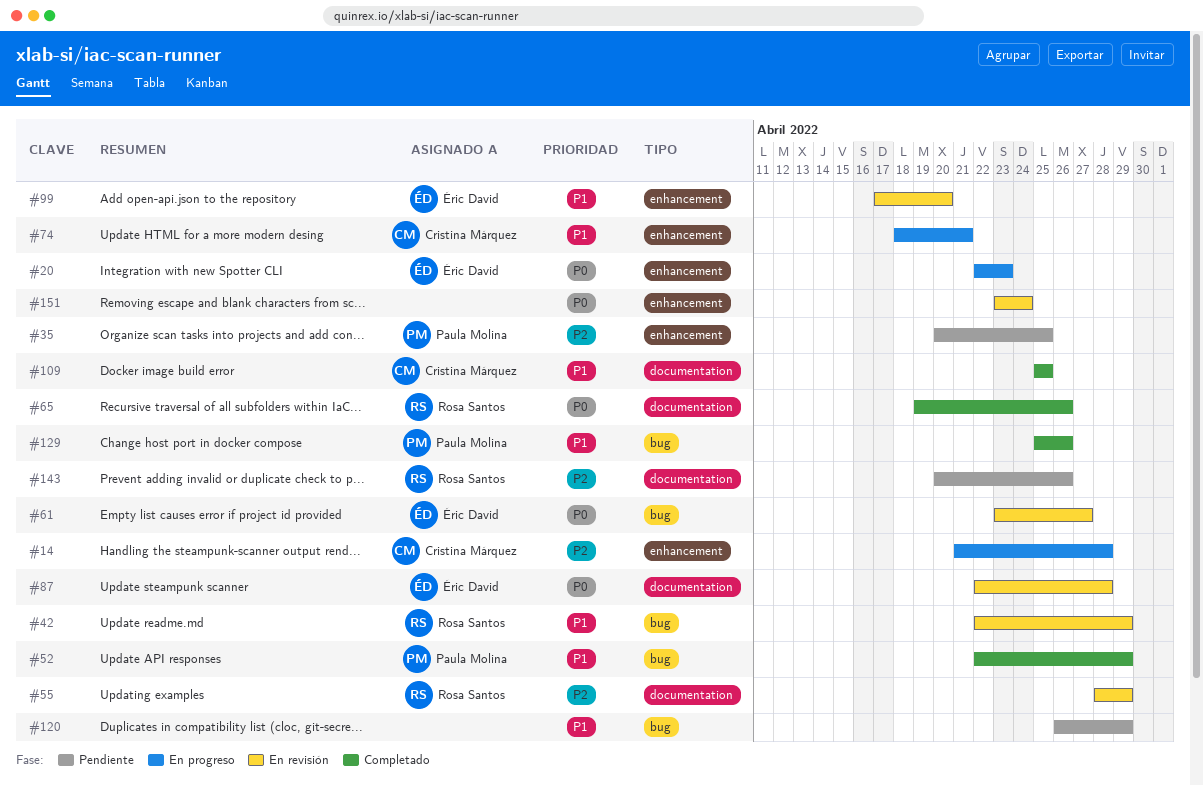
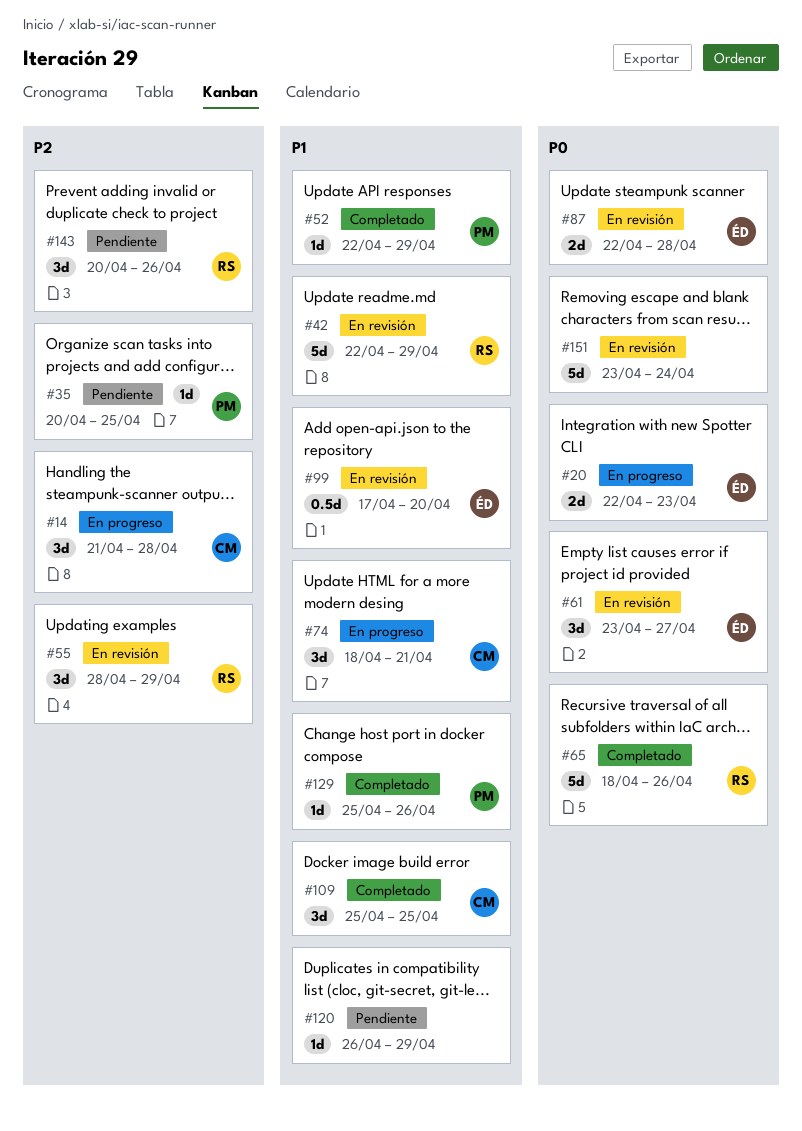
#65, start: Apr 19 -> Apr 18

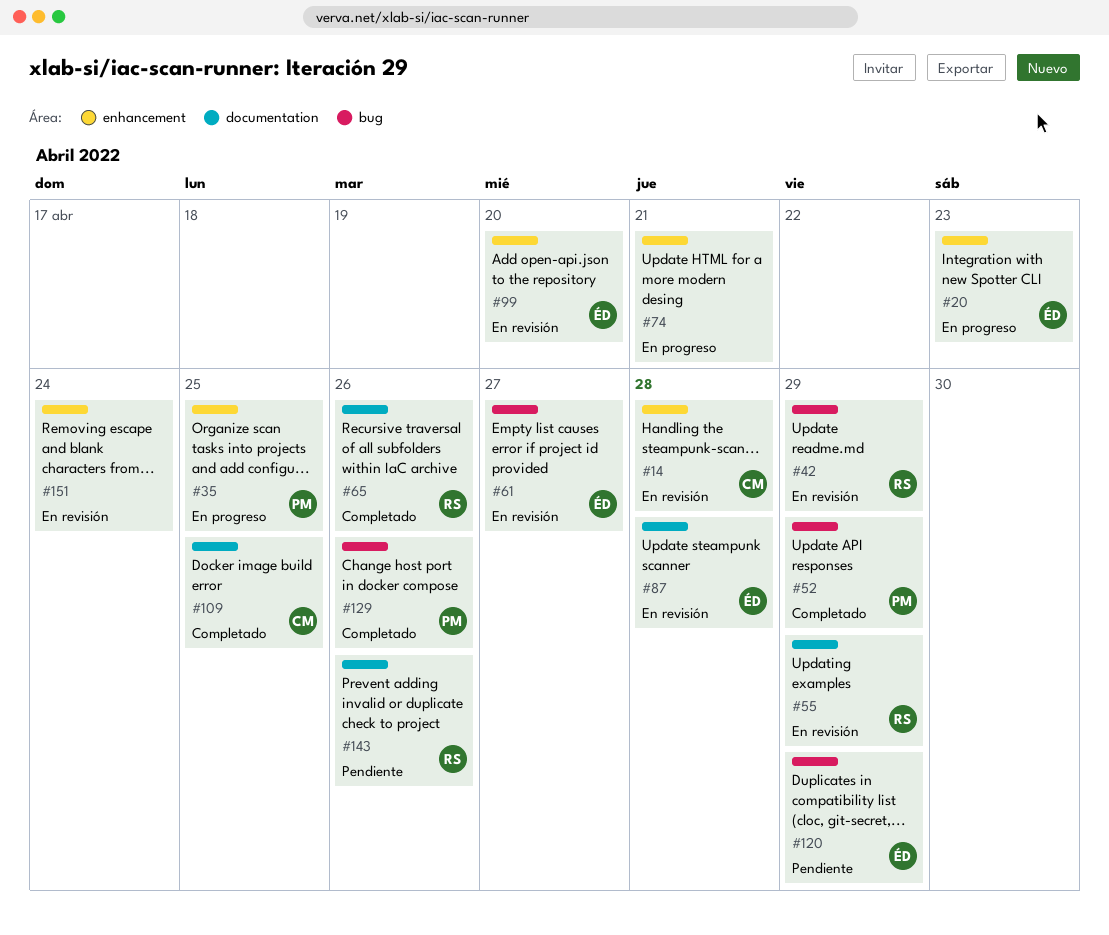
#14, status: En progreso -> En revisión
#35, status: Pendiente -> En progreso
#74, owner: CM -> none
#120, owner: none -> ÉD

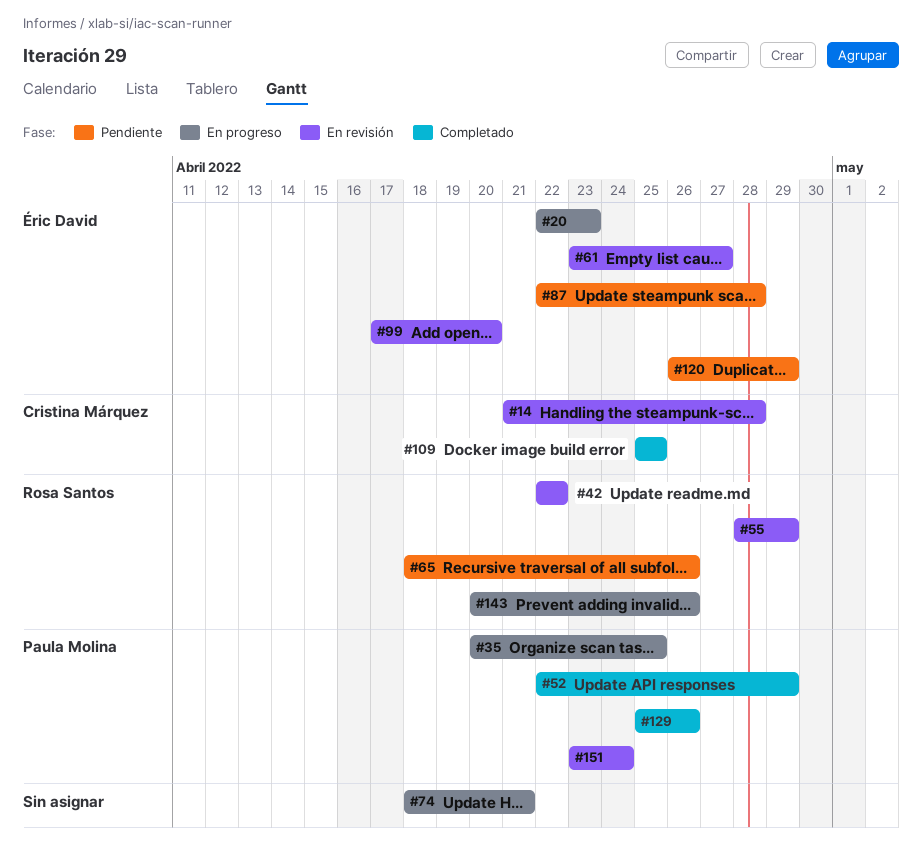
#42, due: Apr 29 -> Apr 22
#65, status: Completado -> Pendiente
#87, status: En revisión -> Pendiente
#143, status: Pendiente -> En progreso
#151, owner: none -> Paula Molina

